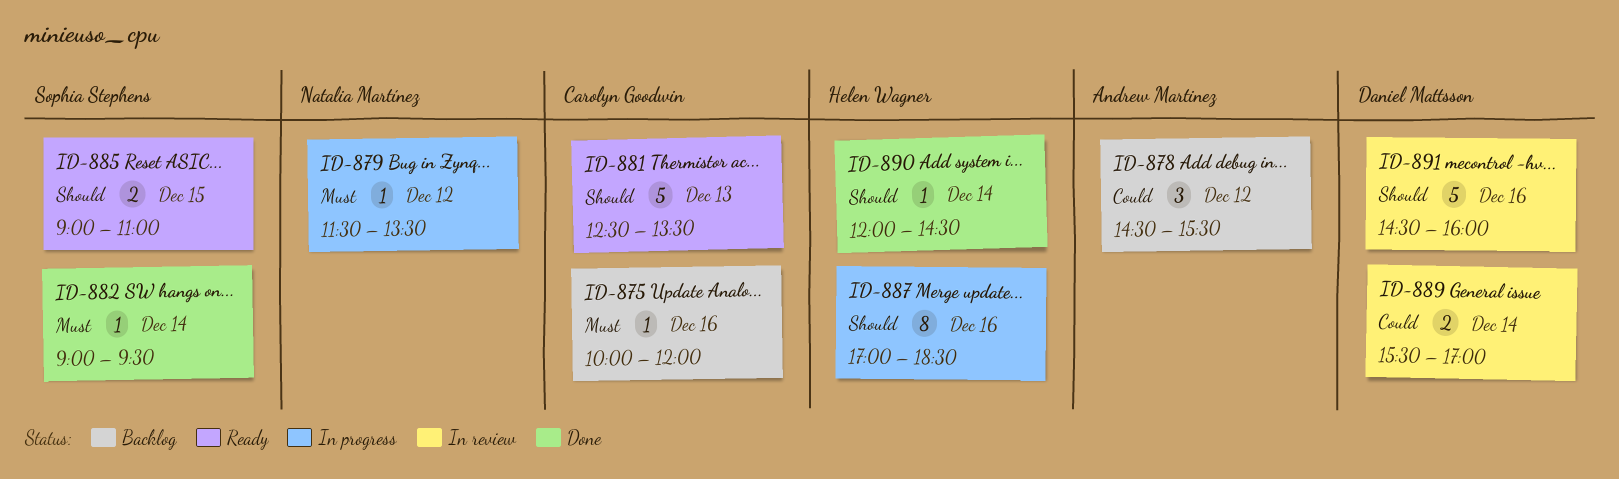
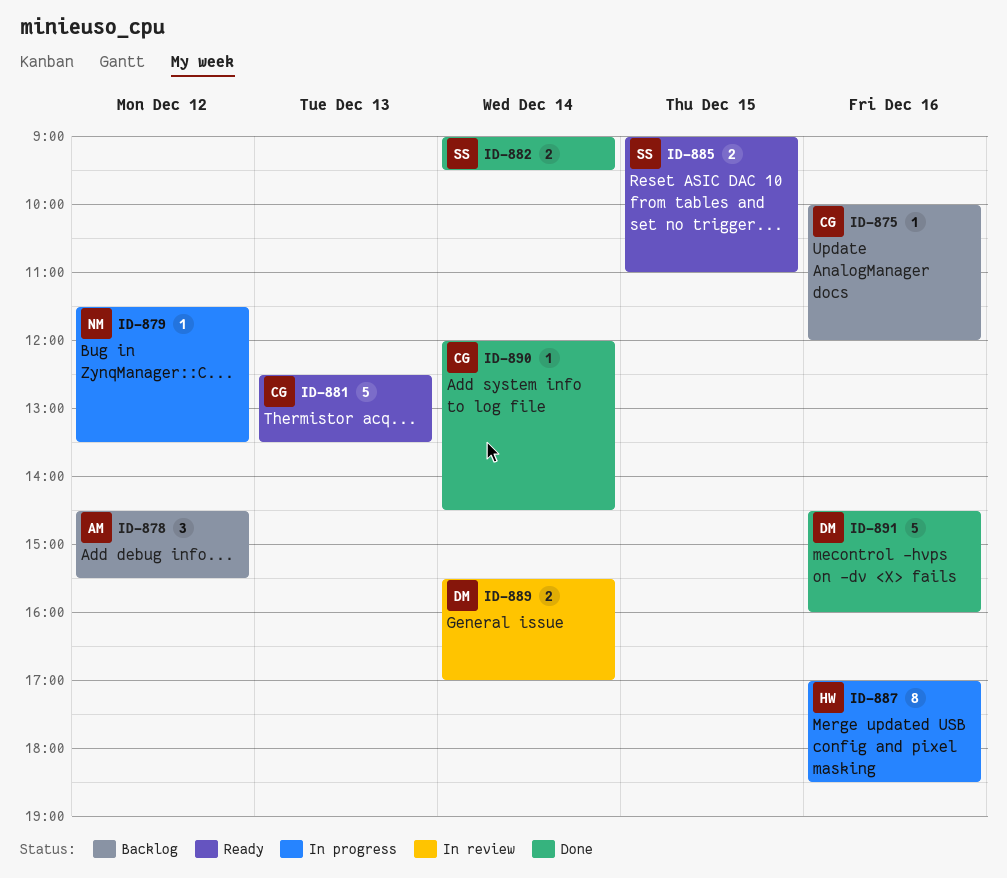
ID-882, estimate: 1 -> 2
ID-890, owner: Helen Wagner -> Carolyn Goodwin
ID-891, status: In review -> Done

